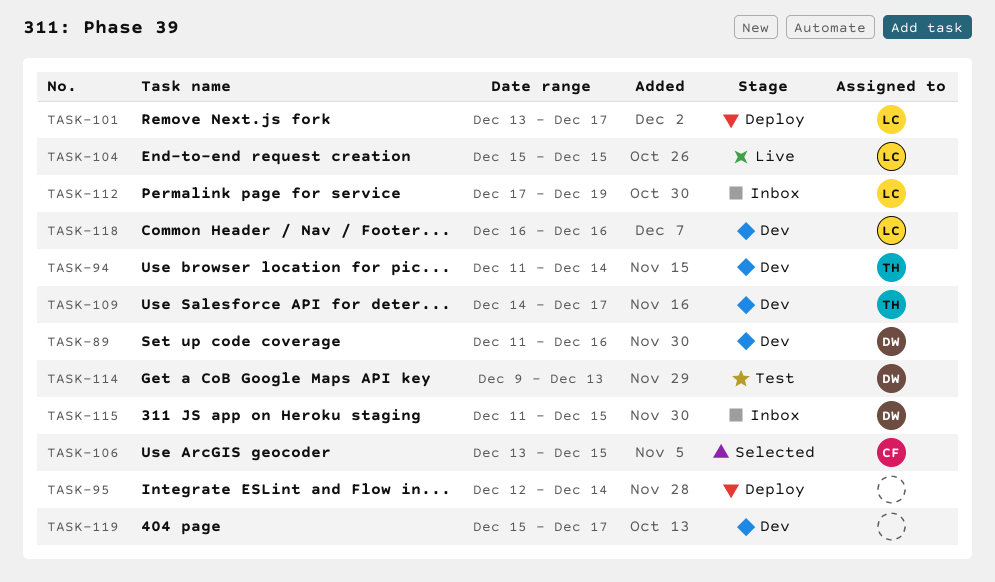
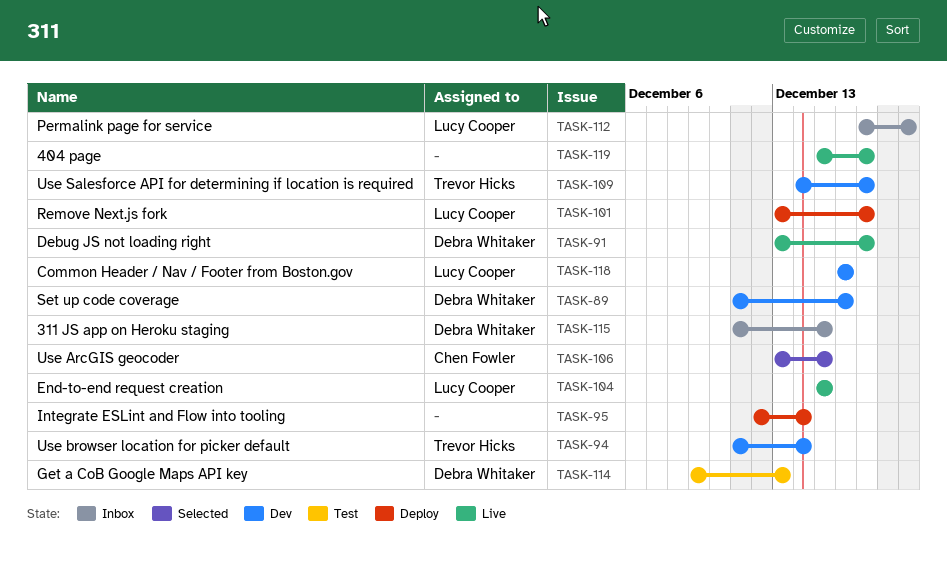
TASK-91: none -> present
TASK-119, status: Dev -> Live

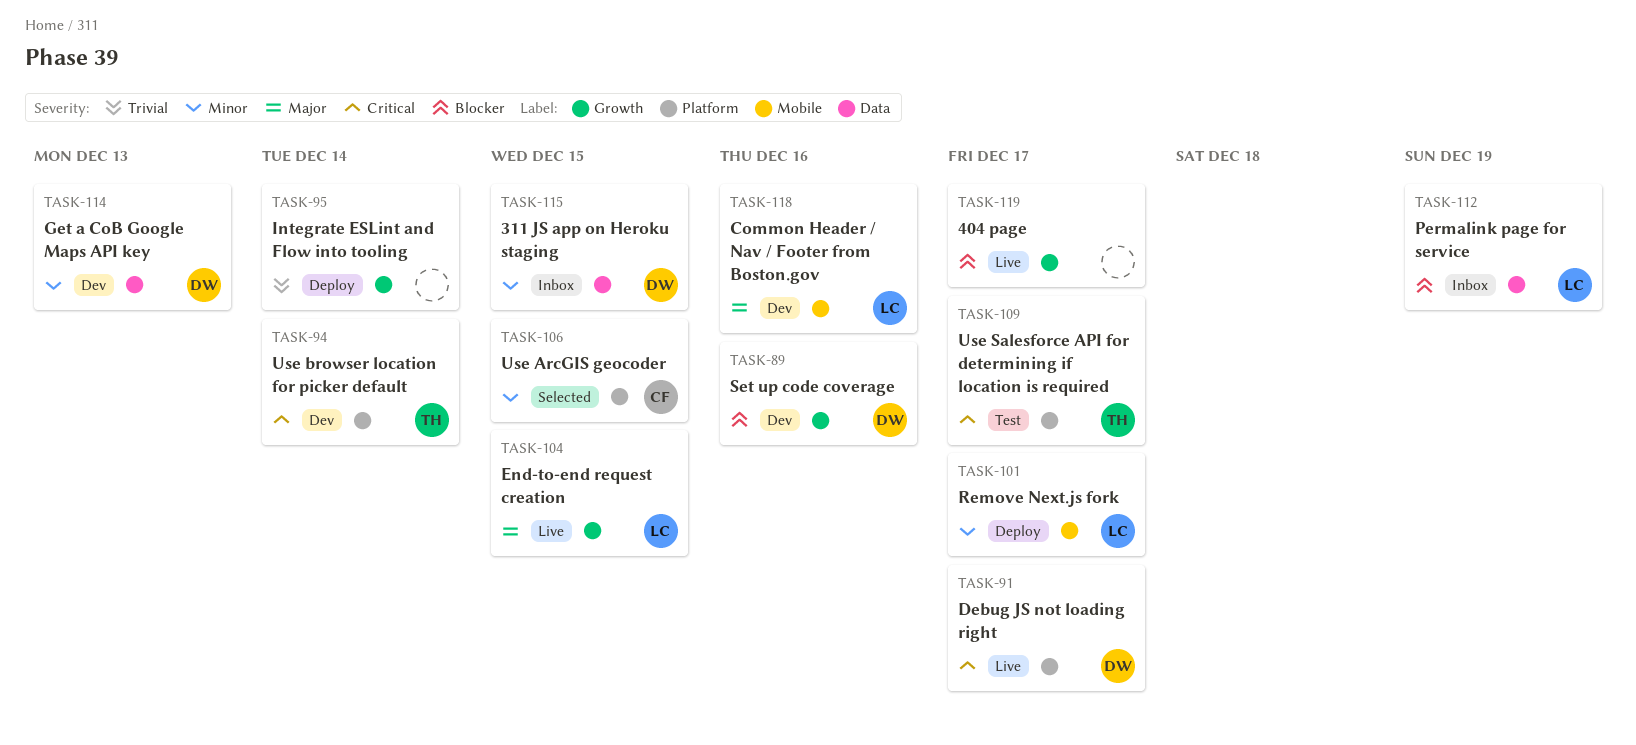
TASK-109, status: Dev -> Test
TASK-114, status: Test -> Dev

